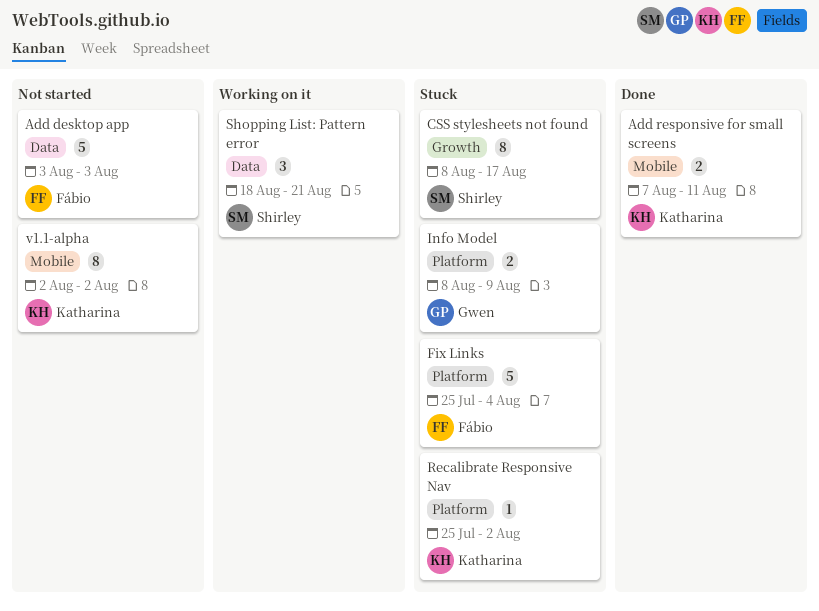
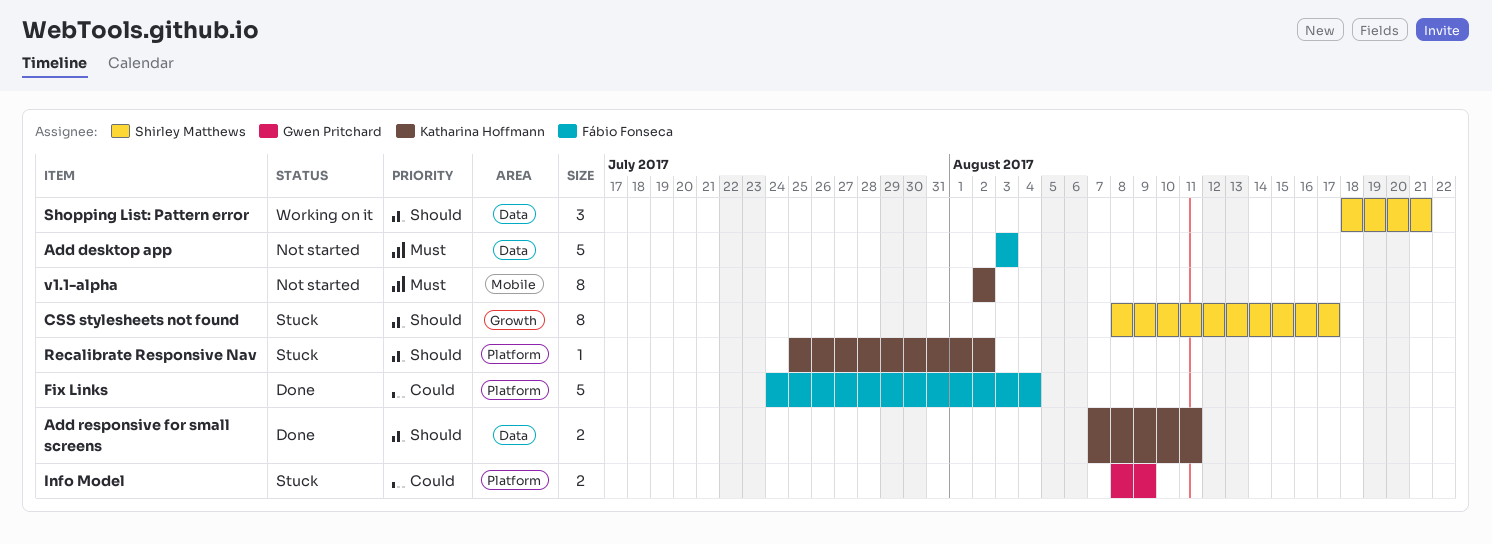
Add responsive for small screens, label: Mobile -> Data
Fix Links, status: Stuck -> Done
Fix Links, start: Jul 25 -> Jul 24

